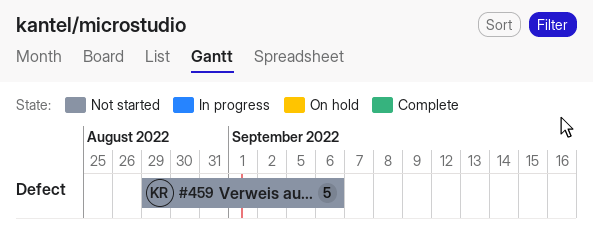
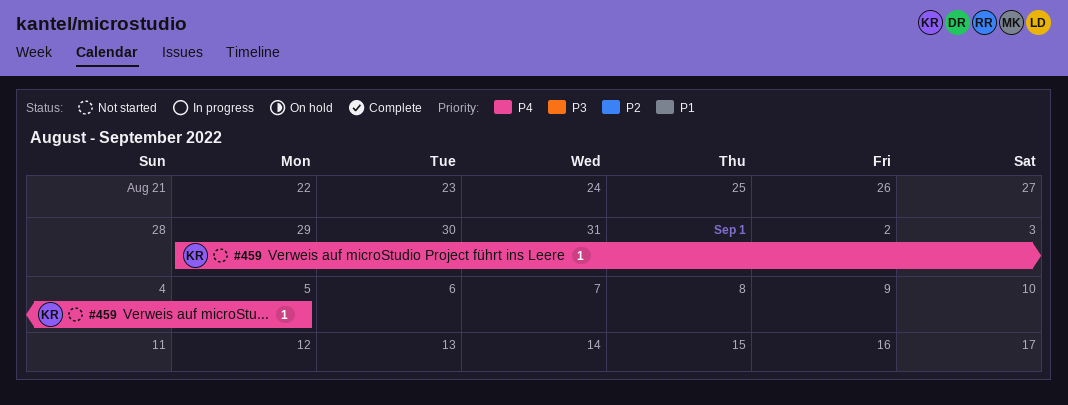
#459, estimate: 5 -> 1
#459, due: Sep 6 -> Sep 5

